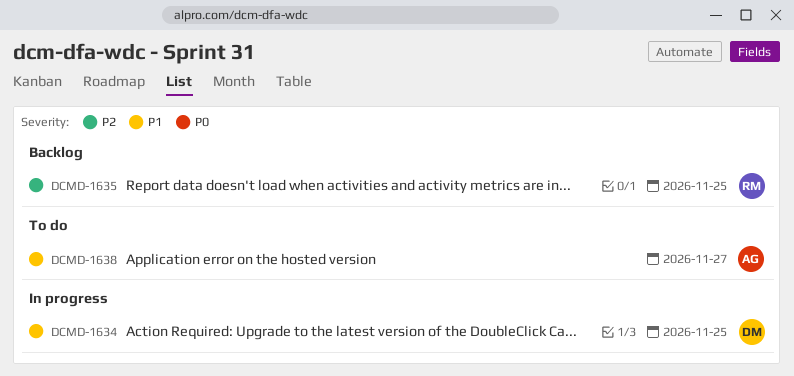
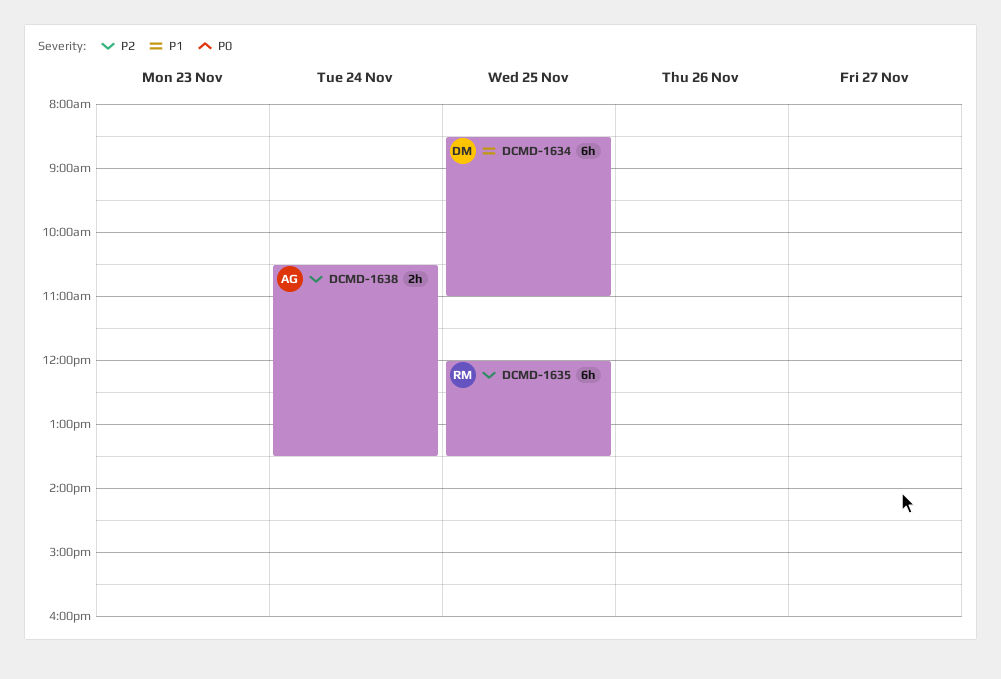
DCMD-1638, priority: P1 -> P2
DCMD-1638, day: Nov 27 -> Nov 24

